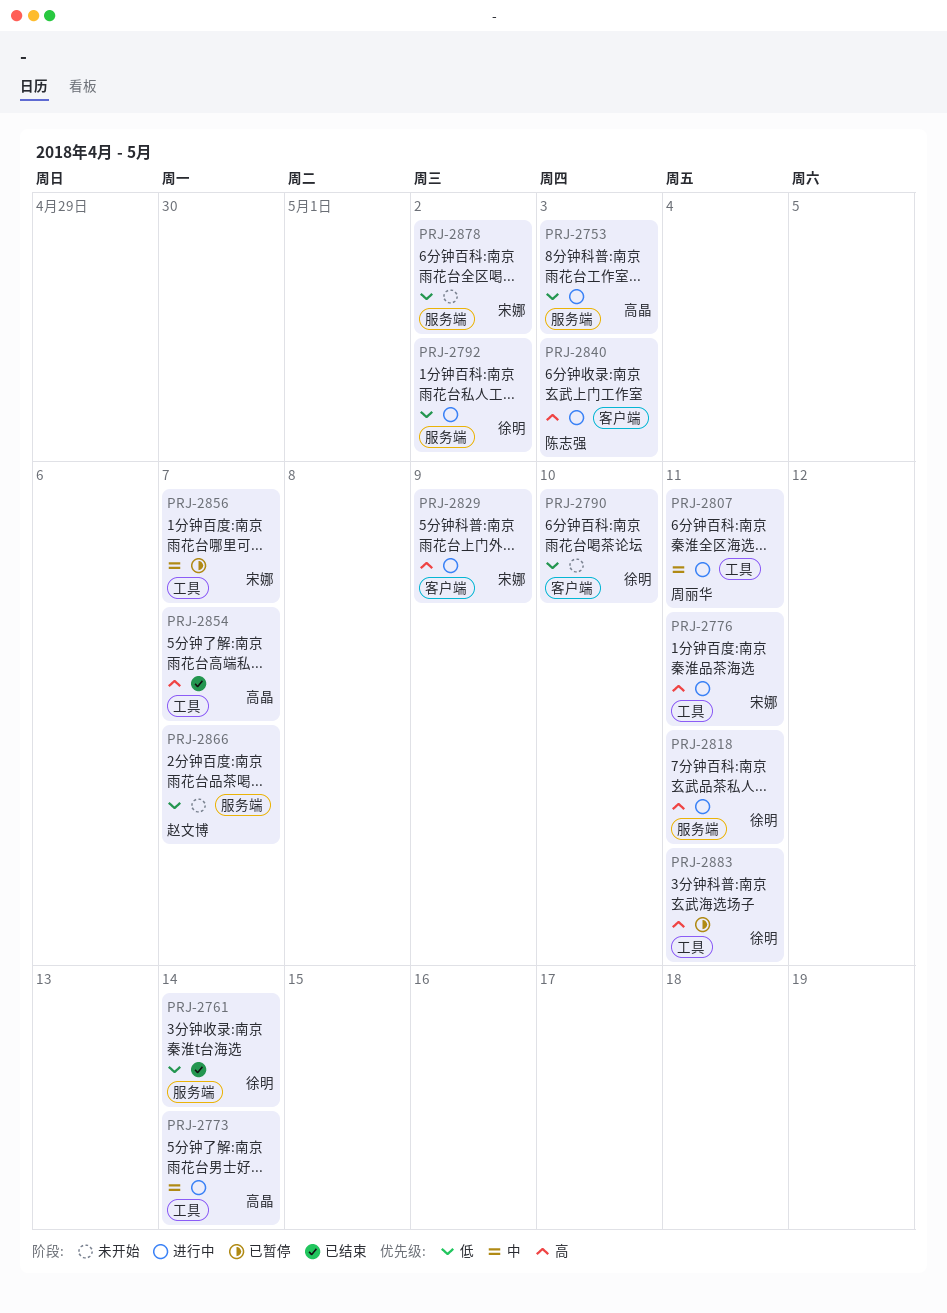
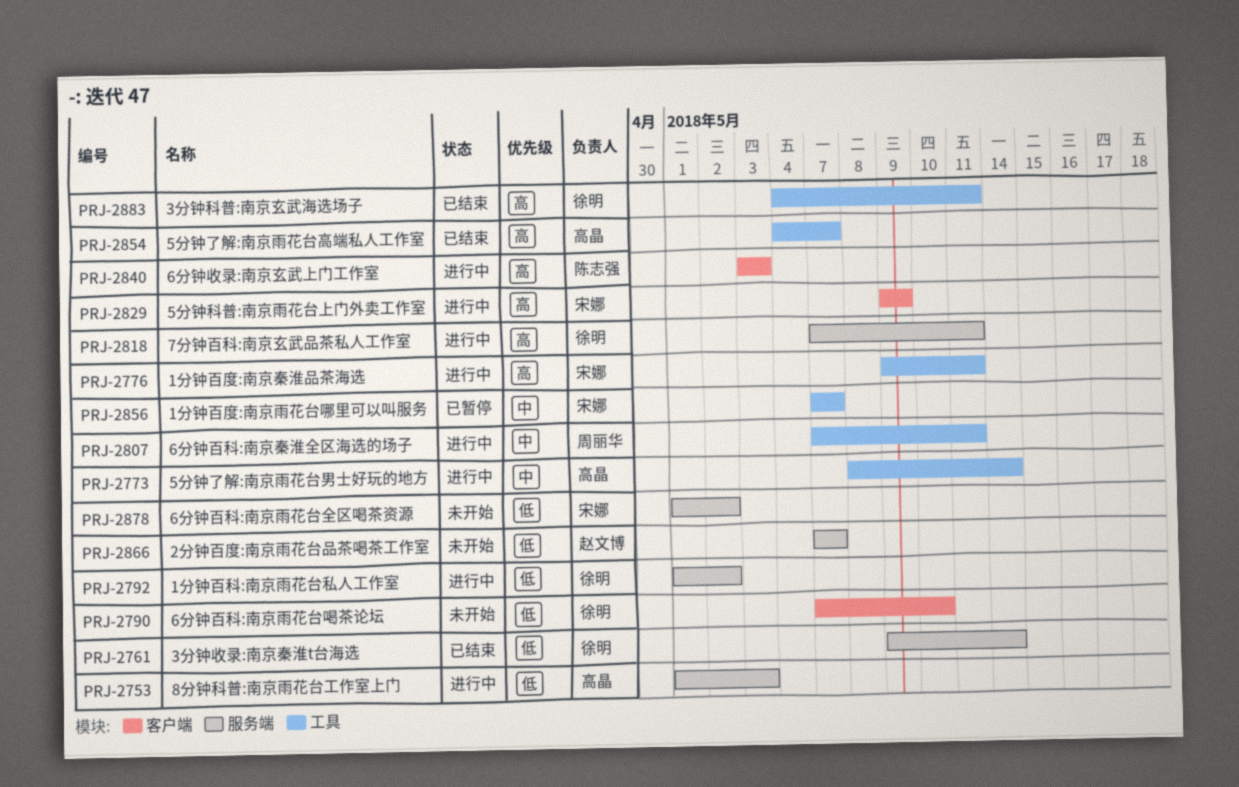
PRJ-2883, status: 已暂停 -> 已结束

